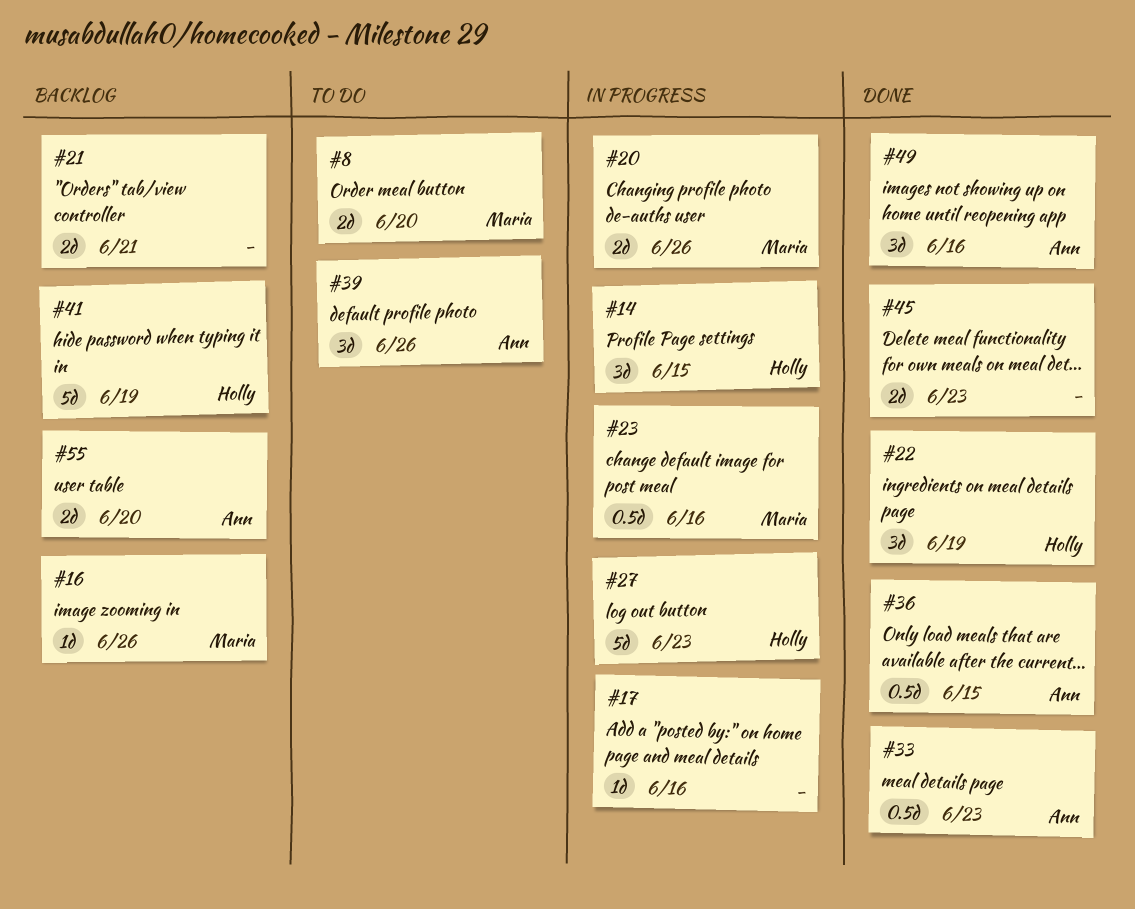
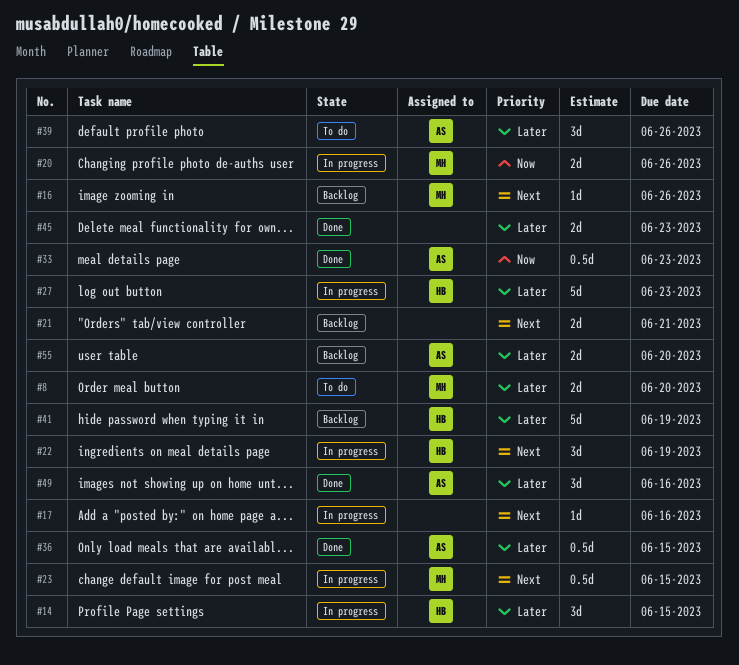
#22, status: Done -> In progress
#23, due: Jun 16 -> Jun 15

